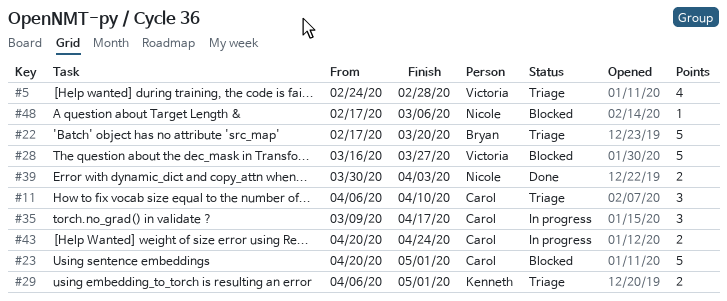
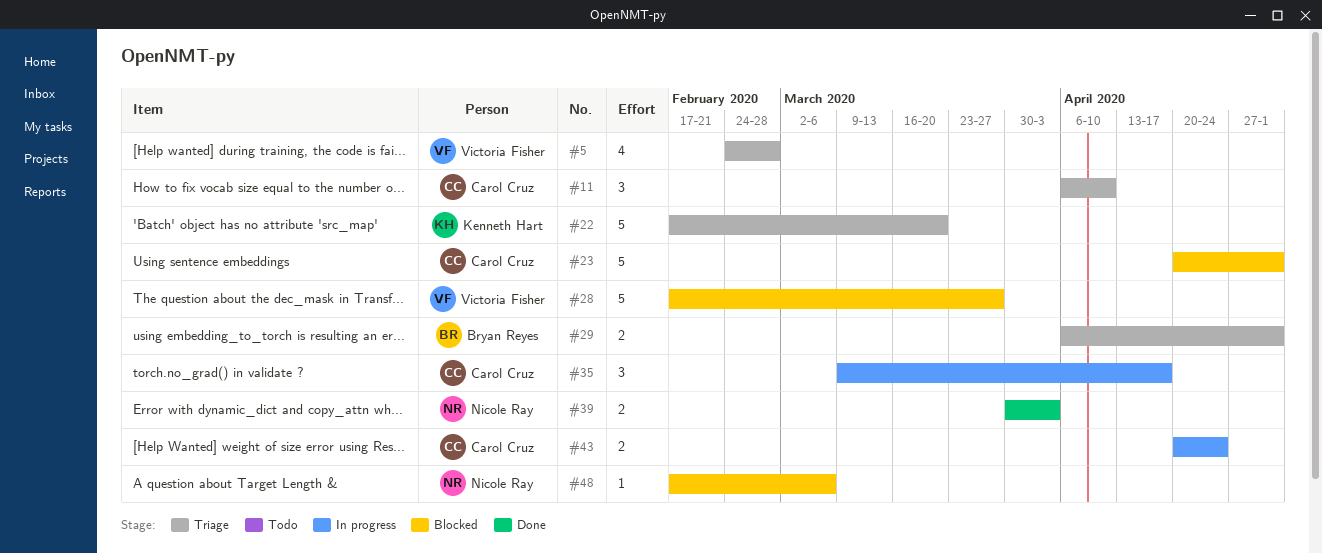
#22, owner: Bryan Reyes -> Kenneth Hart
#28, start: Mar 16 -> Feb 17
#29, owner: Kenneth Hart -> Bryan Reyes

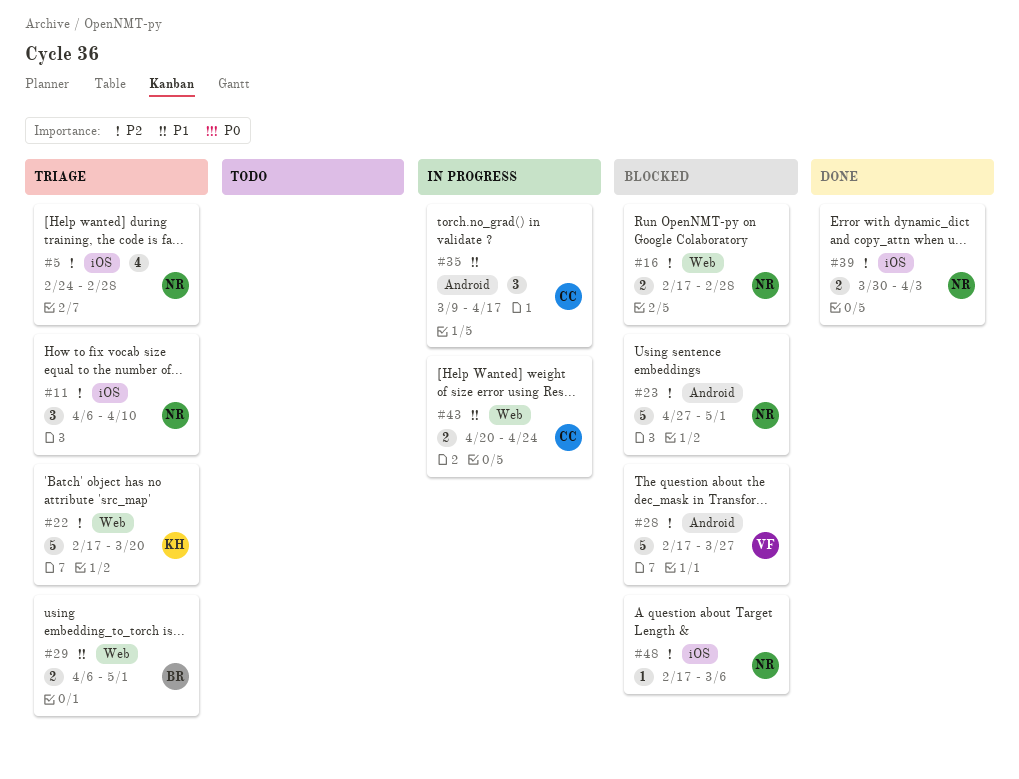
#5, owner: Victoria Fisher -> Nicole Ray
#11, owner: Carol Cruz -> Nicole Ray
#16: none -> present
#23, owner: Carol Cruz -> Nicole Ray
#23, start: Apr 20 -> Apr 27

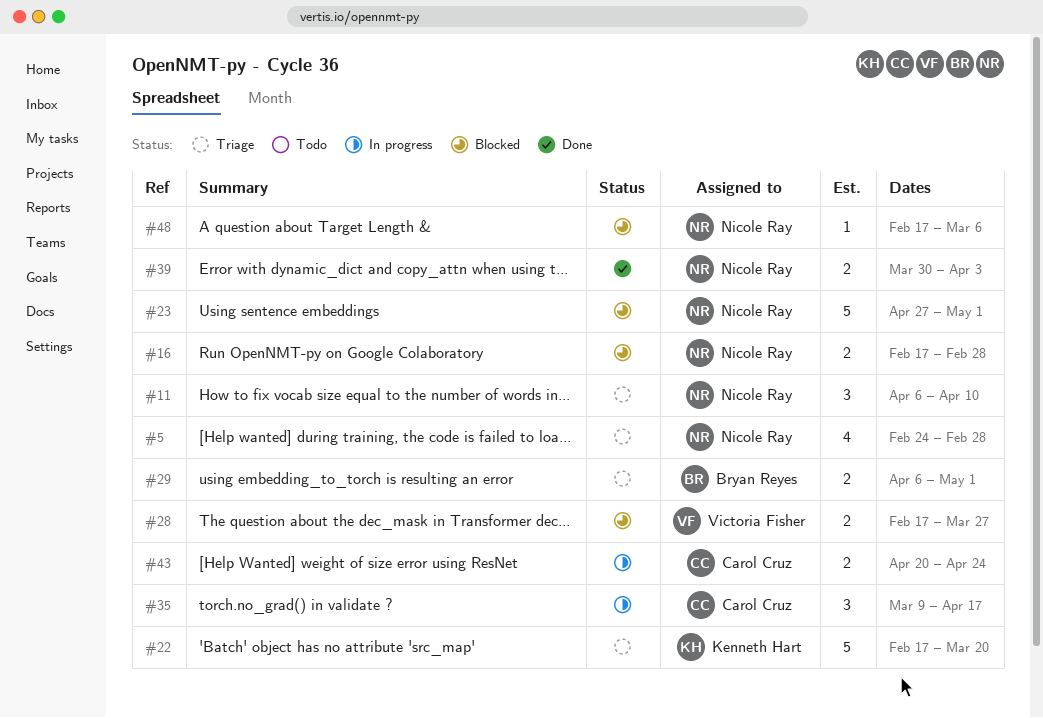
#28, estimate: 5 -> 2

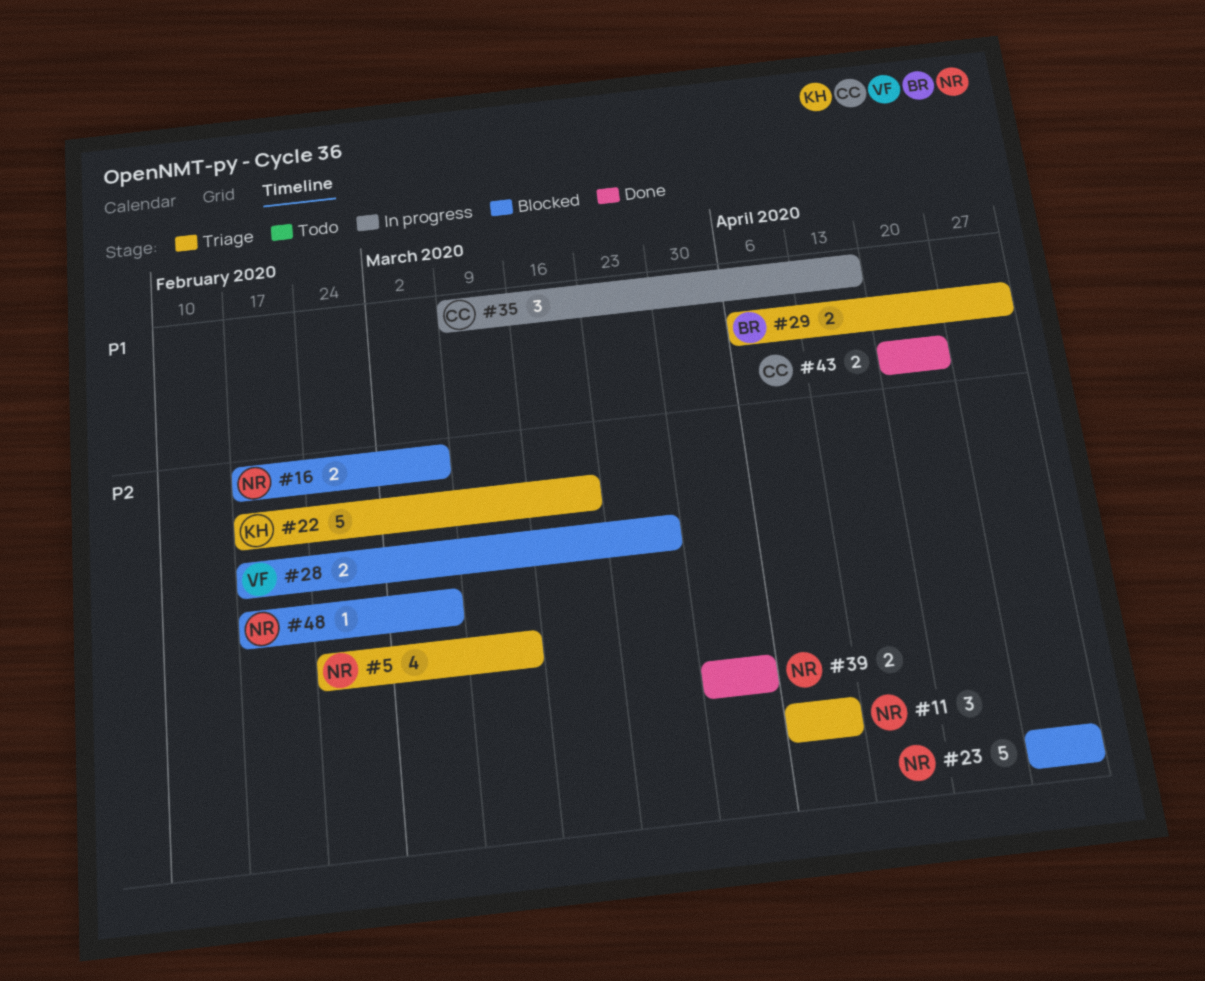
#5, due: Feb 28 -> Mar 13
#16, due: Feb 28 -> Mar 6
#43, status: In progress -> Done

